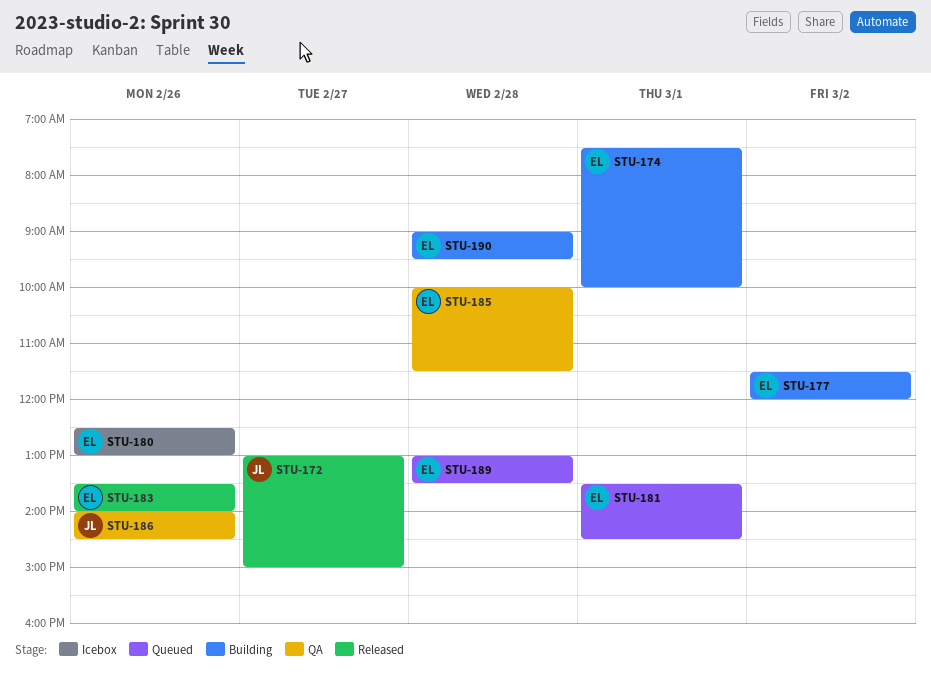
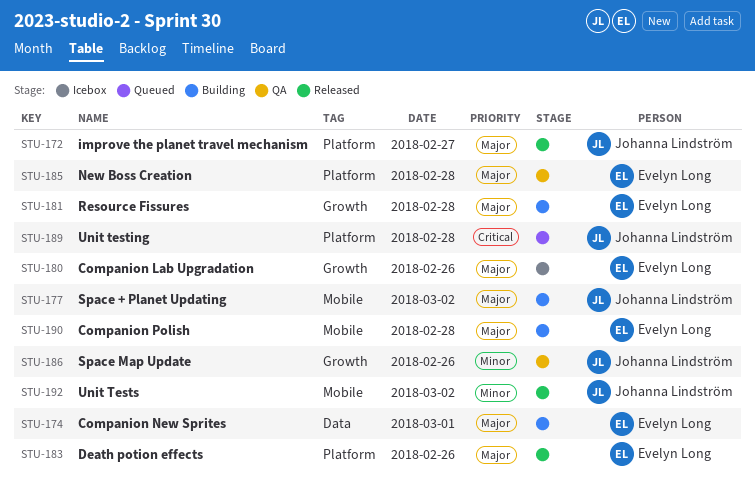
STU-177, owner: Evelyn Long -> Johanna Lindström
STU-181, status: Queued -> Building
STU-181, day: Mar 1 -> Feb 28
STU-189, owner: Evelyn Long -> Johanna Lindström
STU-192: none -> present

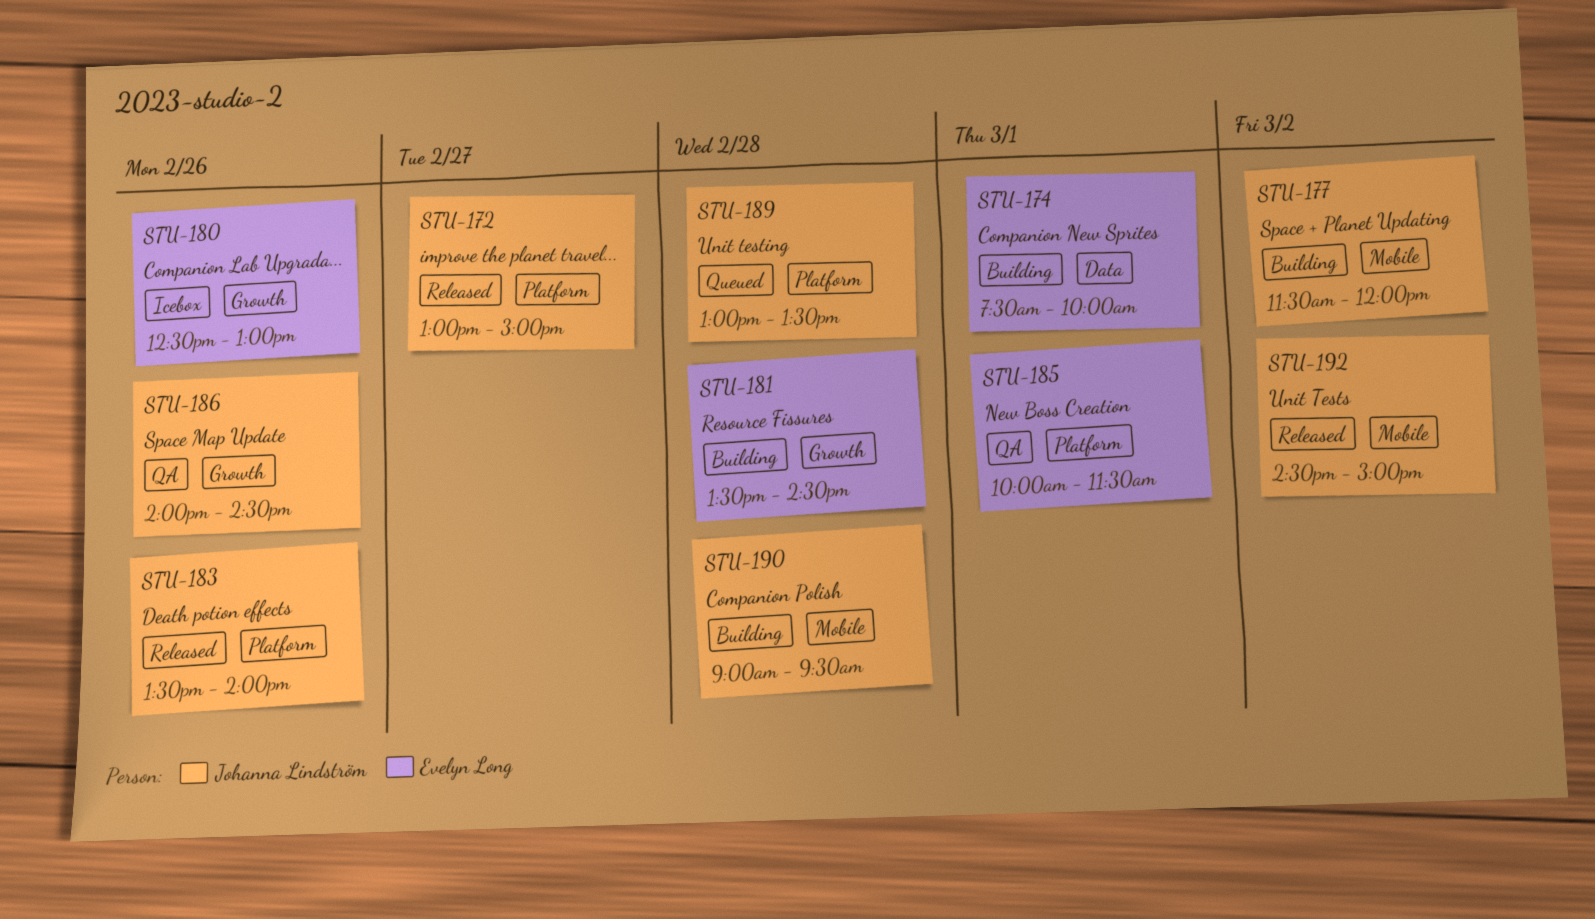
STU-183, owner: Evelyn Long -> Johanna Lindström
STU-185, day: Feb 28 -> Mar 1
STU-190, owner: Evelyn Long -> Johanna Lindström

